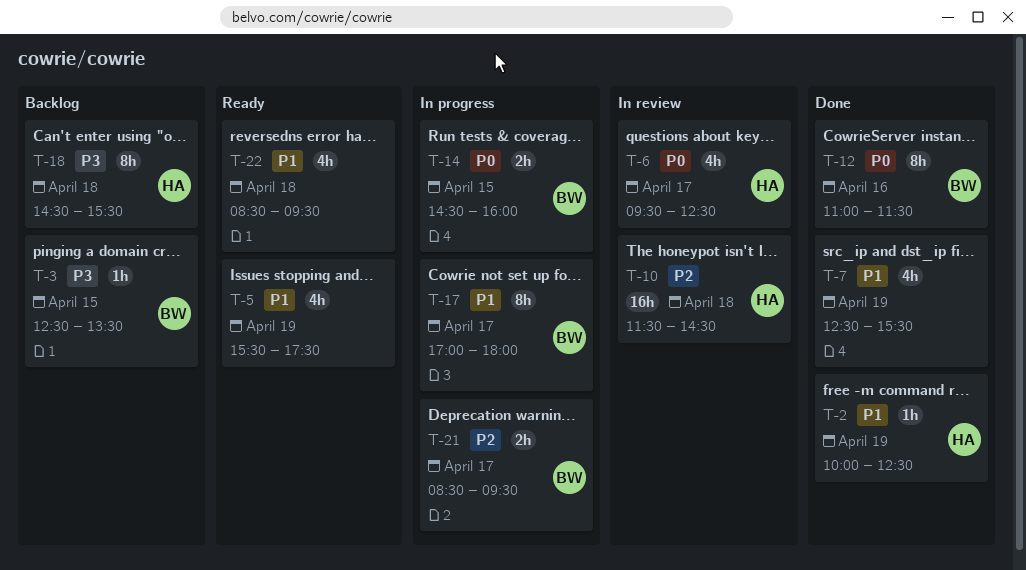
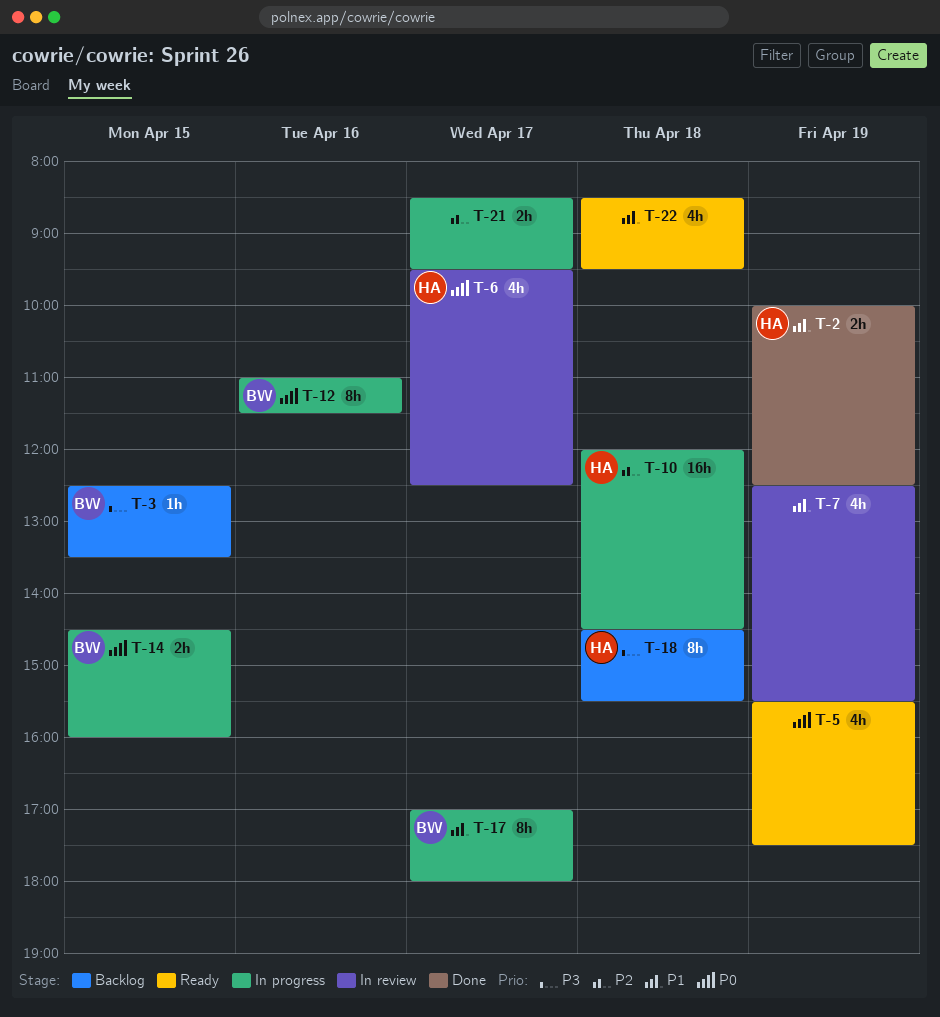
T-2, estimate: 1h -> 2h
T-5, priority: P1 -> P0
T-7, status: Done -> In review
T-10, status: In review -> In progress
T-10, begins: 11:30 -> 12:00
T-12, status: Done -> In progress
T-21, owner: BW -> none

